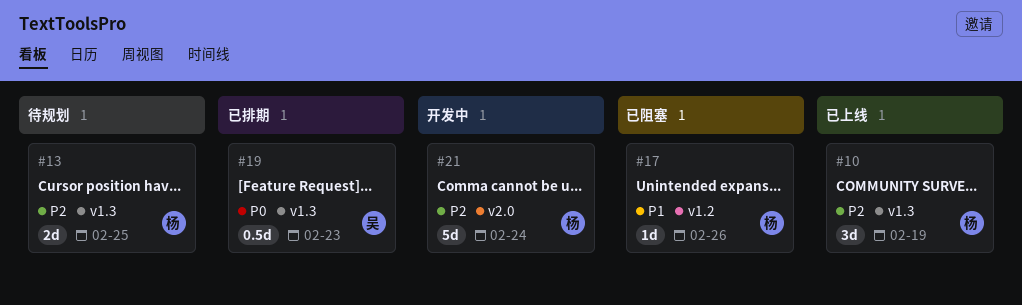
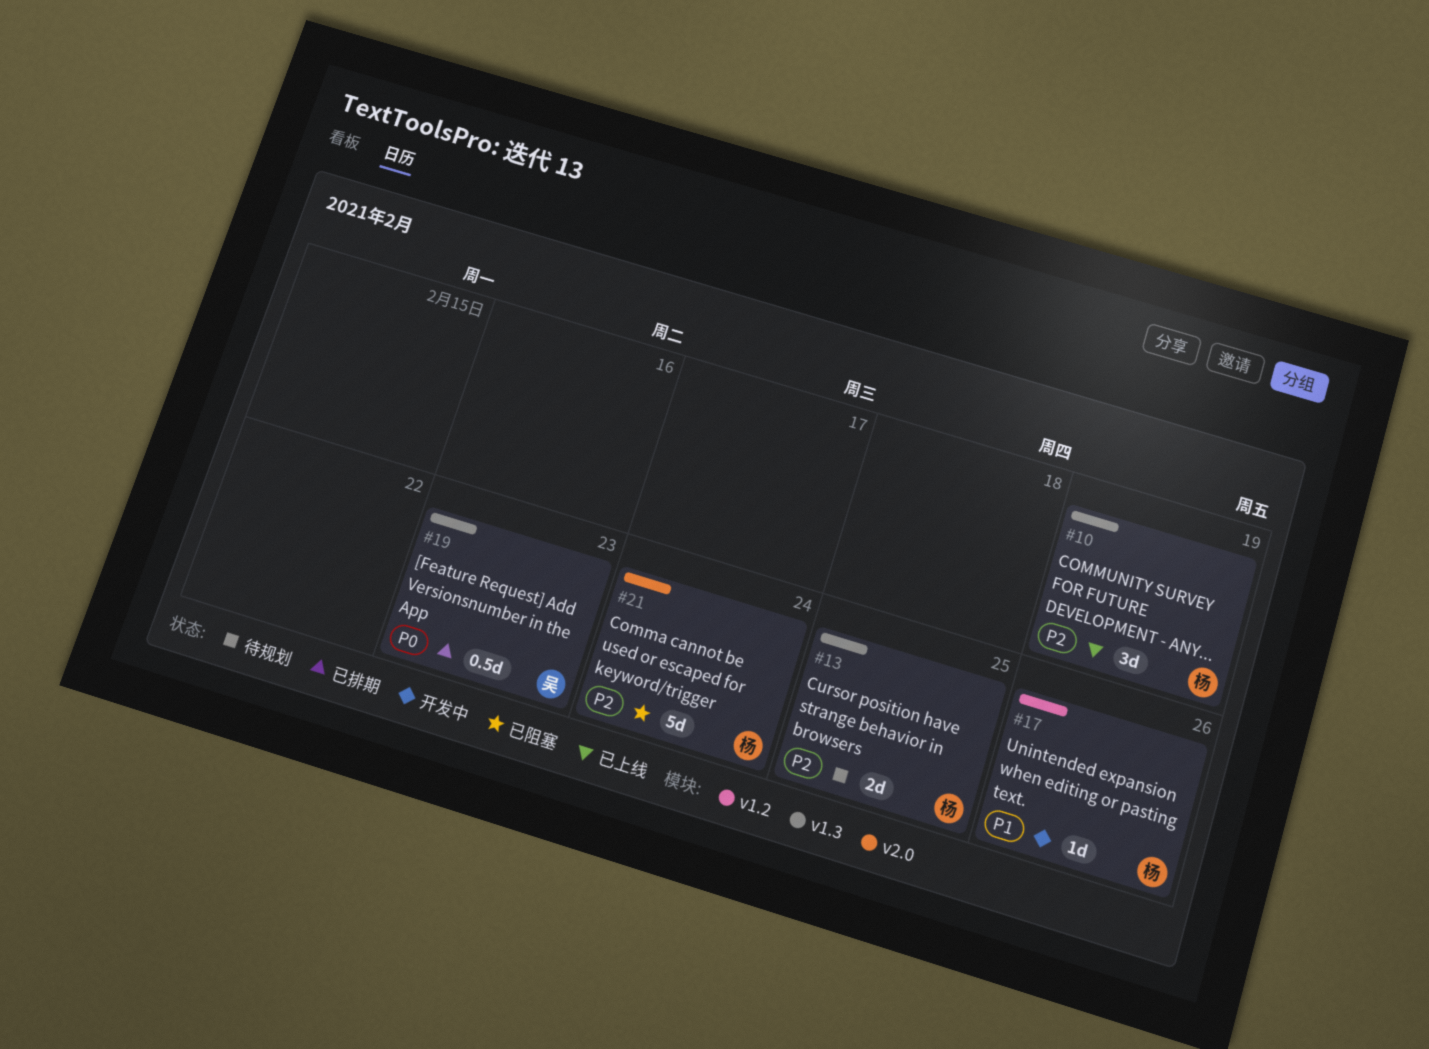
#17, status: 已阻塞 -> 开发中
#21, status: 开发中 -> 已阻塞

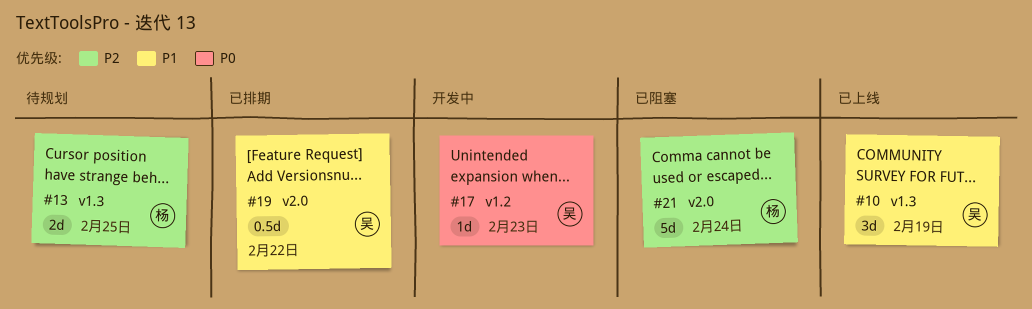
#10, owner: 杨 -> 吴
#10, priority: P2 -> P1
#17, owner: 杨 -> 吴
#17, priority: P1 -> P0
#17, due: Feb 26 -> Feb 23
#19, priority: P0 -> P1
#19, label: v1.3 -> v2.0
#19, due: Feb 23 -> Feb 22

